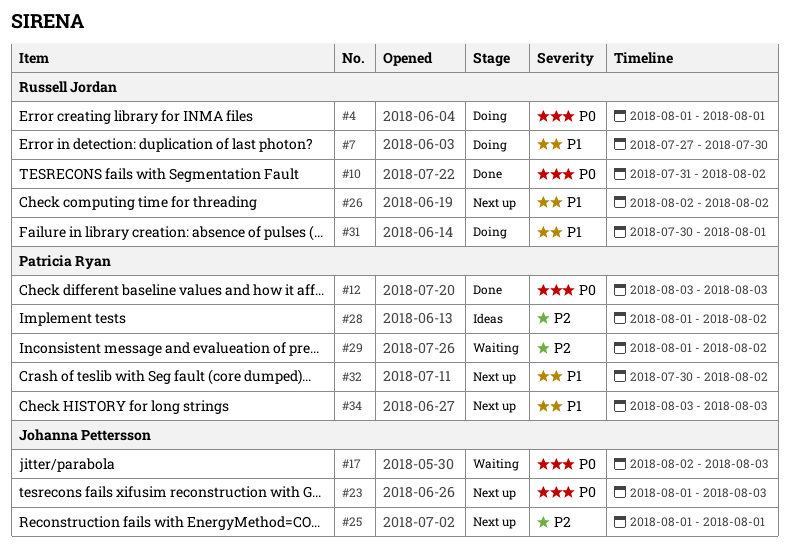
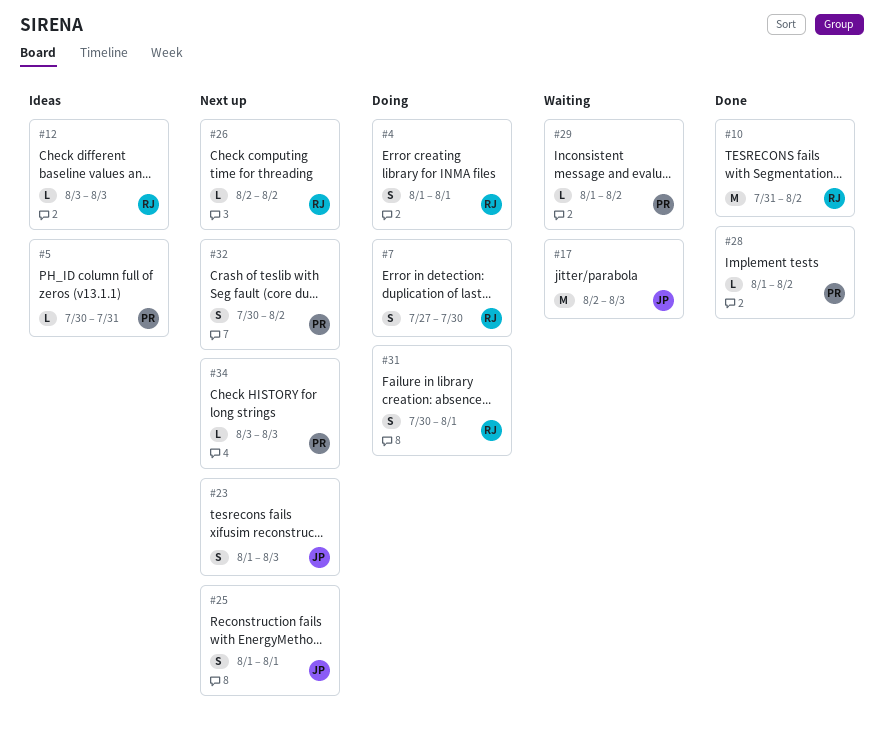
#5: none -> present
#12, status: Done -> Ideas
#12, owner: Patricia Ryan -> Russell Jordan
#28, status: Ideas -> Done

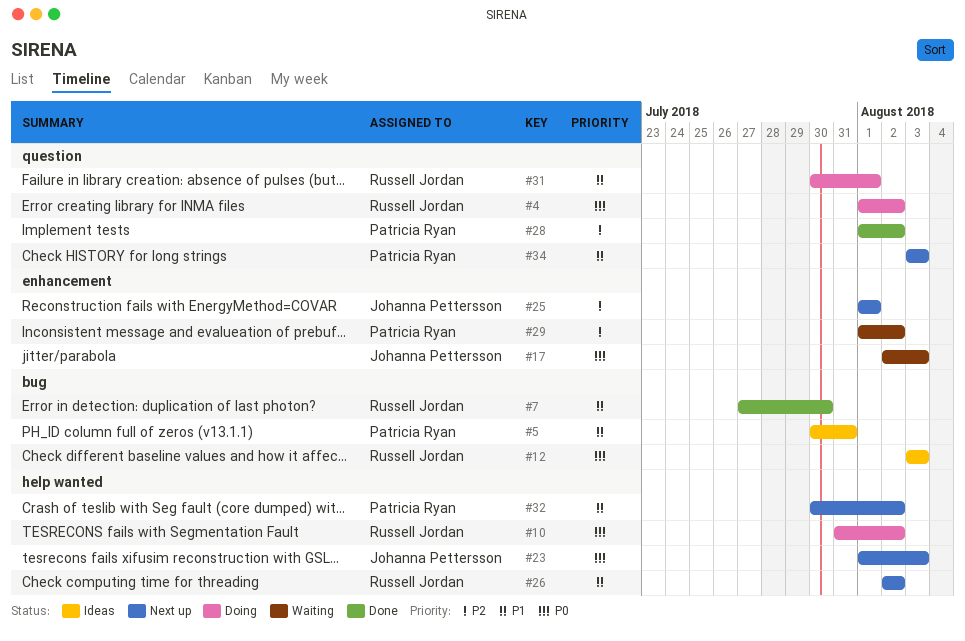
#4, due: Aug 1 -> Aug 2
#7, status: Doing -> Done
#10, status: Done -> Doing

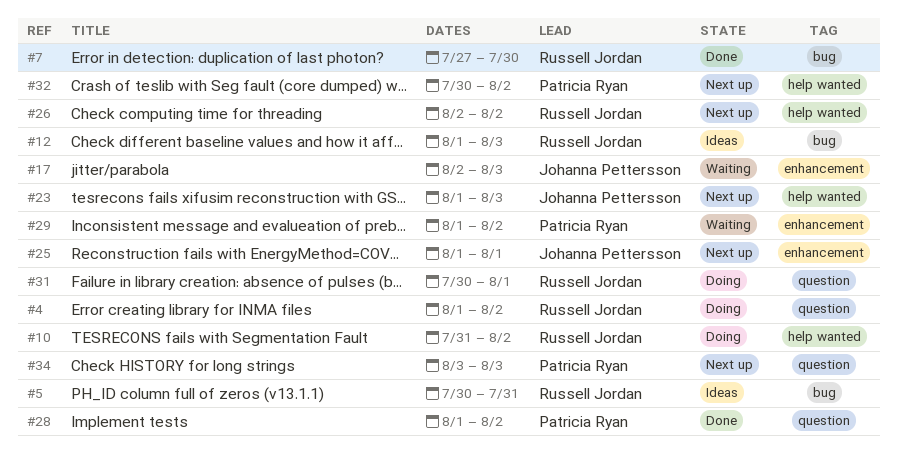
#5, owner: Patricia Ryan -> Russell Jordan
#12, start: Aug 3 -> Aug 1

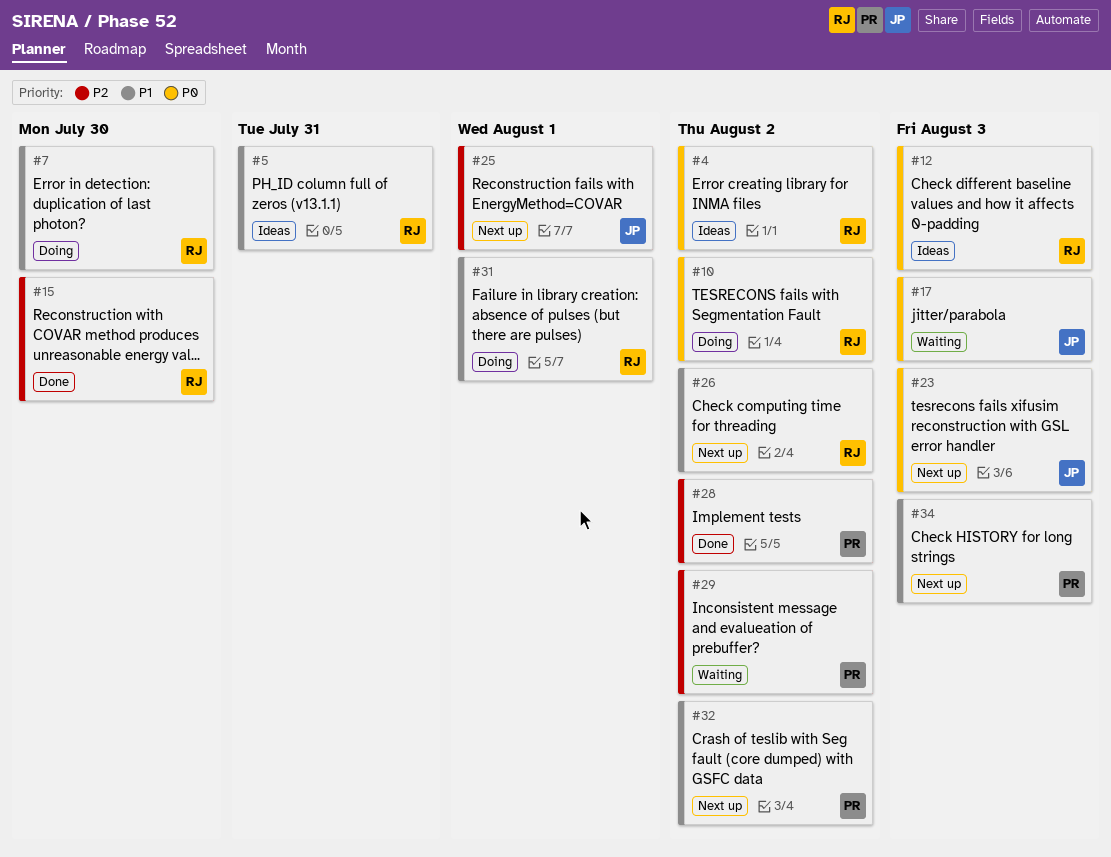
#4, status: Doing -> Ideas
#7, status: Done -> Doing
#15: none -> present

